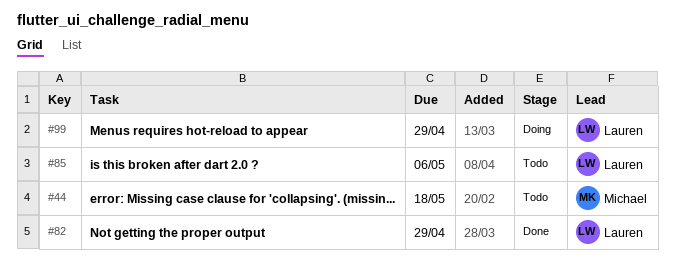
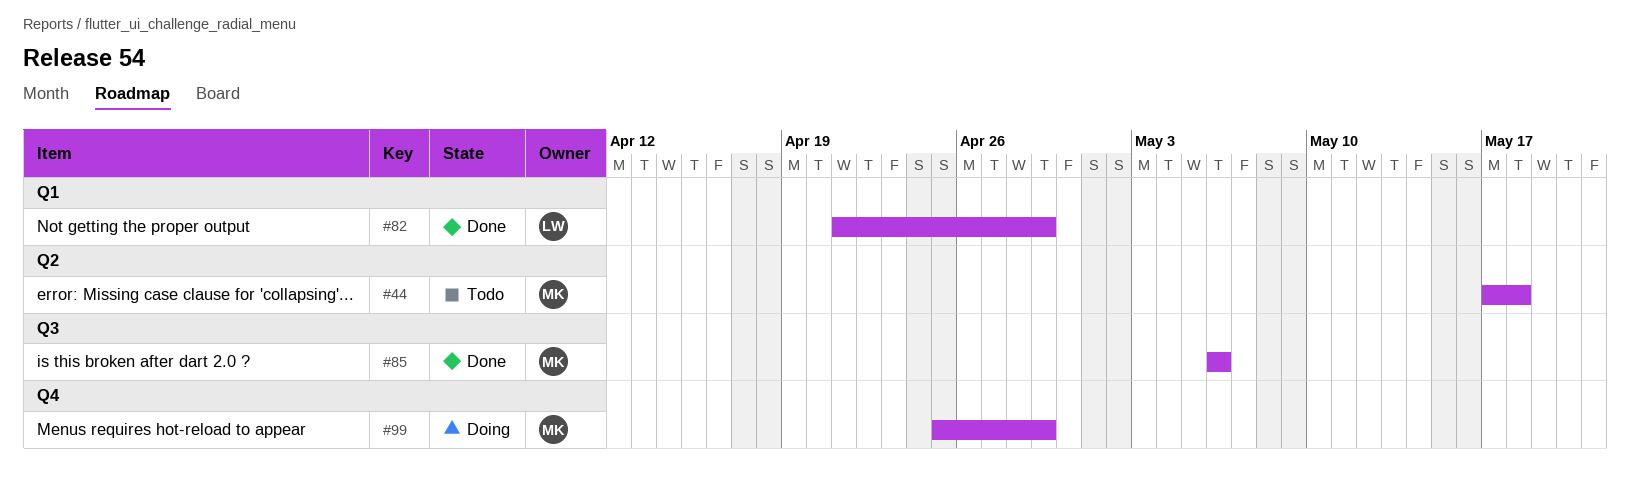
#85, status: Todo -> Done
#85, owner: Lauren -> Michael
#99, owner: Lauren -> Michael

